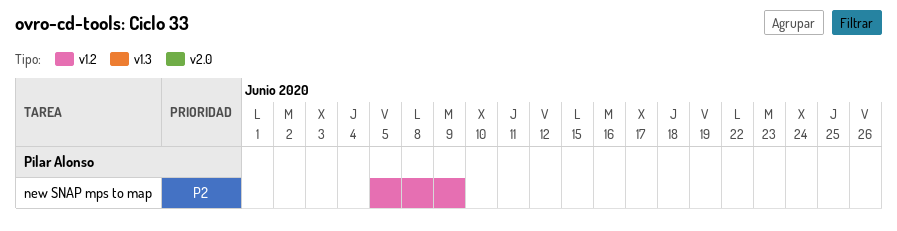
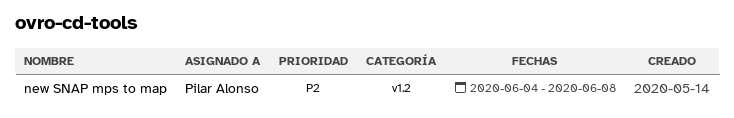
new SNAP mps to map, start: Jun 5 -> Jun 4
new SNAP mps to map, due: Jun 9 -> Jun 8

